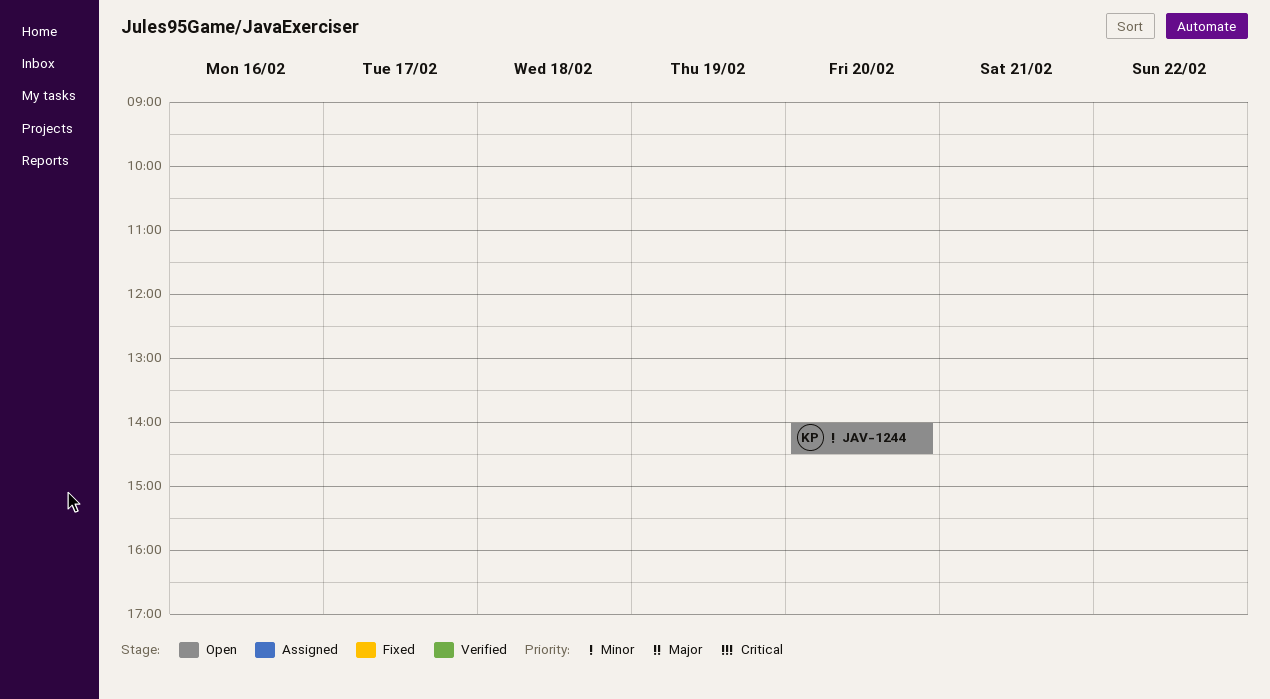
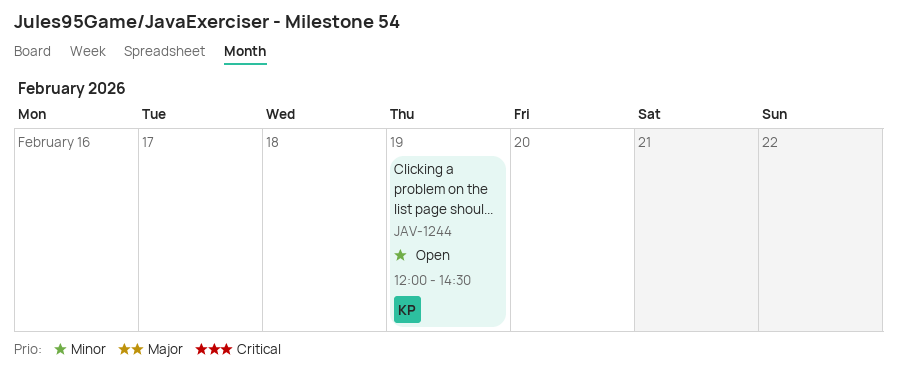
JAV-1244, day: Feb 20 -> Feb 19
JAV-1244, begins: 14:00 -> 12:00

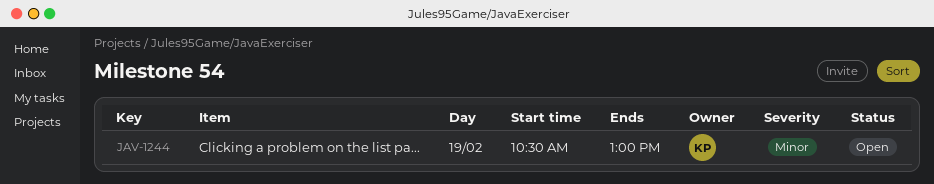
JAV-1244, begins: 12:00 -> 10:30
JAV-1244, ends: 14:30 -> 13:00

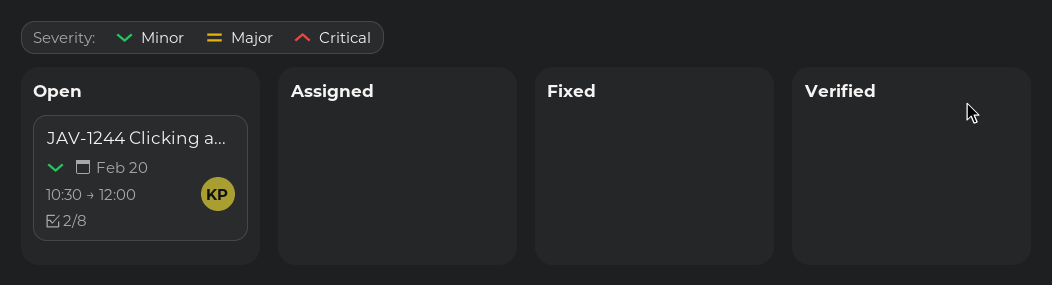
JAV-1244, day: Feb 19 -> Feb 20
JAV-1244, ends: 13:00 -> 12:00

